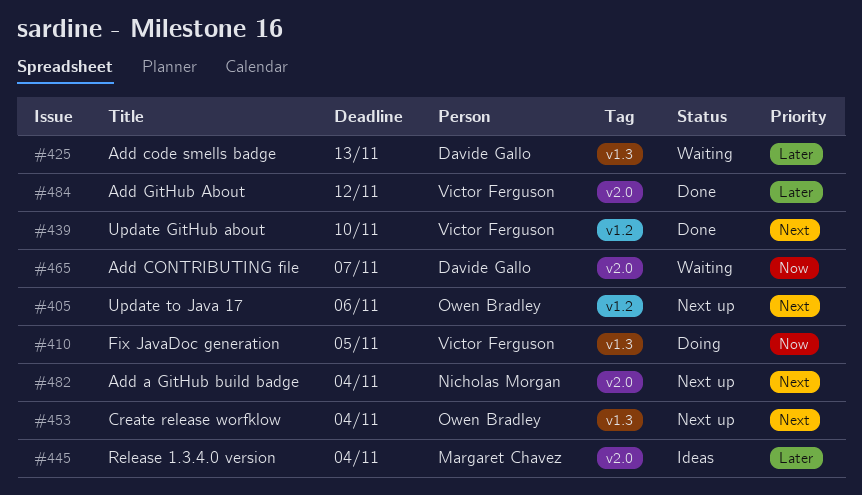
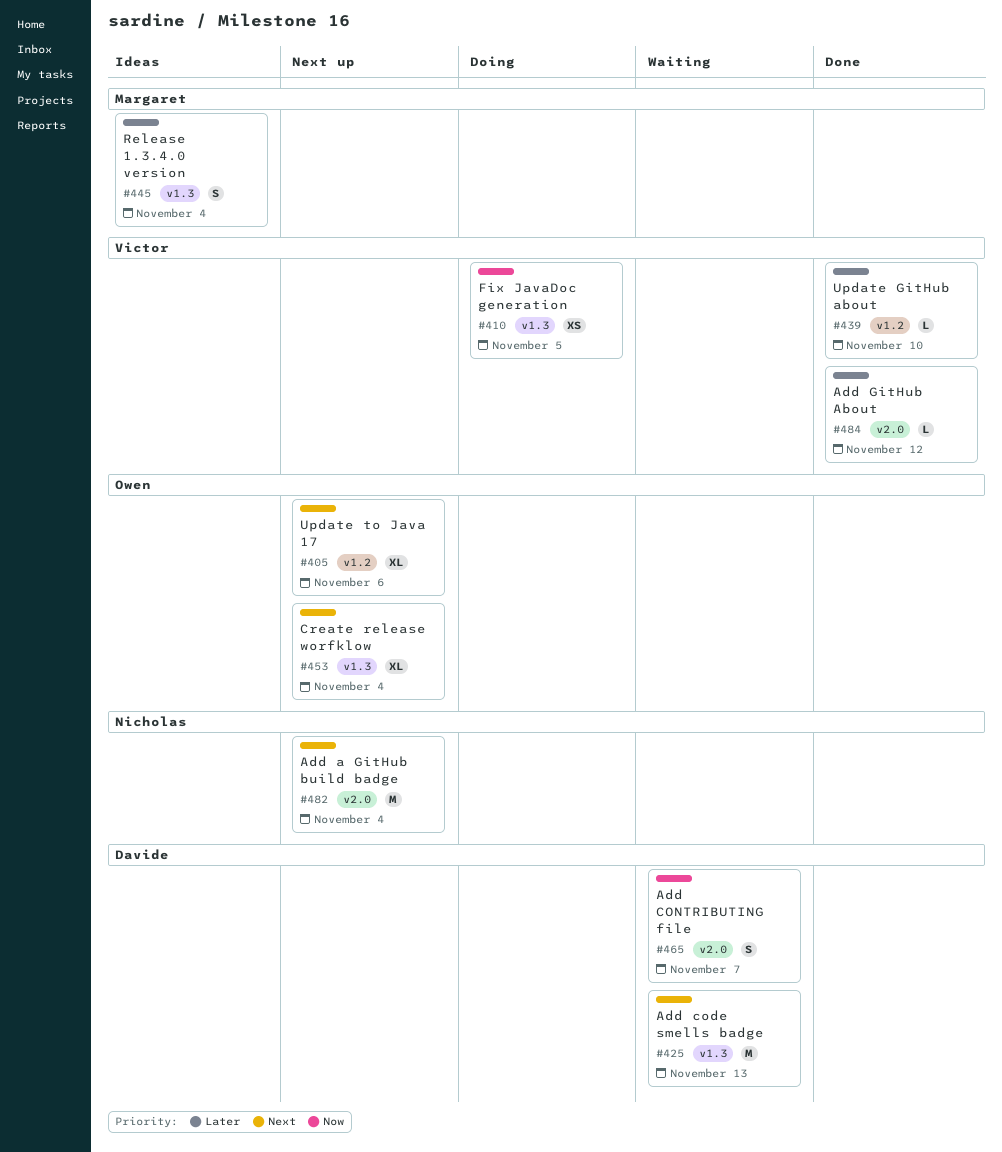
#425, priority: Later -> Next
#439, priority: Next -> Later
#445, label: v2.0 -> v1.3

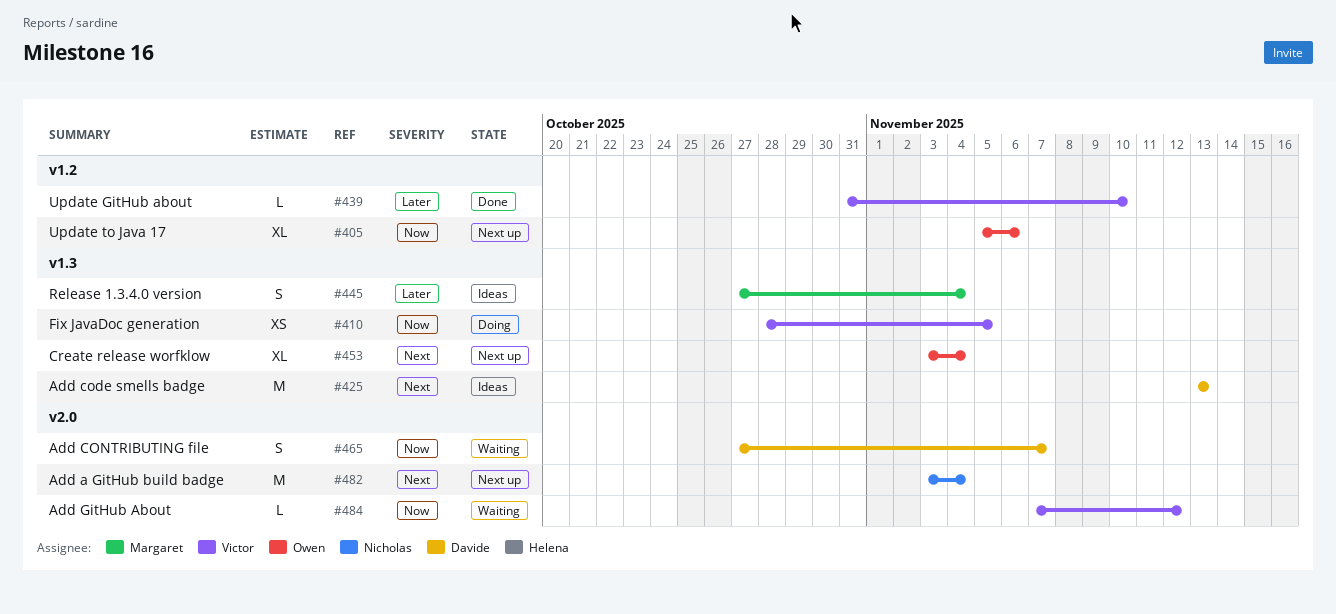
#405, priority: Next -> Now
#425, status: Waiting -> Ideas
#484, status: Done -> Waiting
#484, priority: Later -> Now

